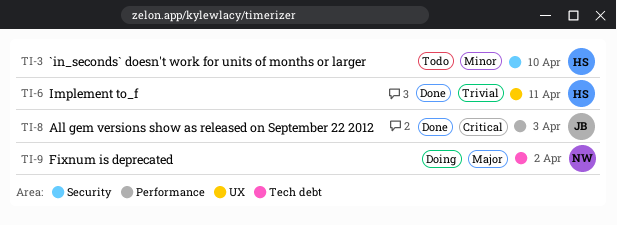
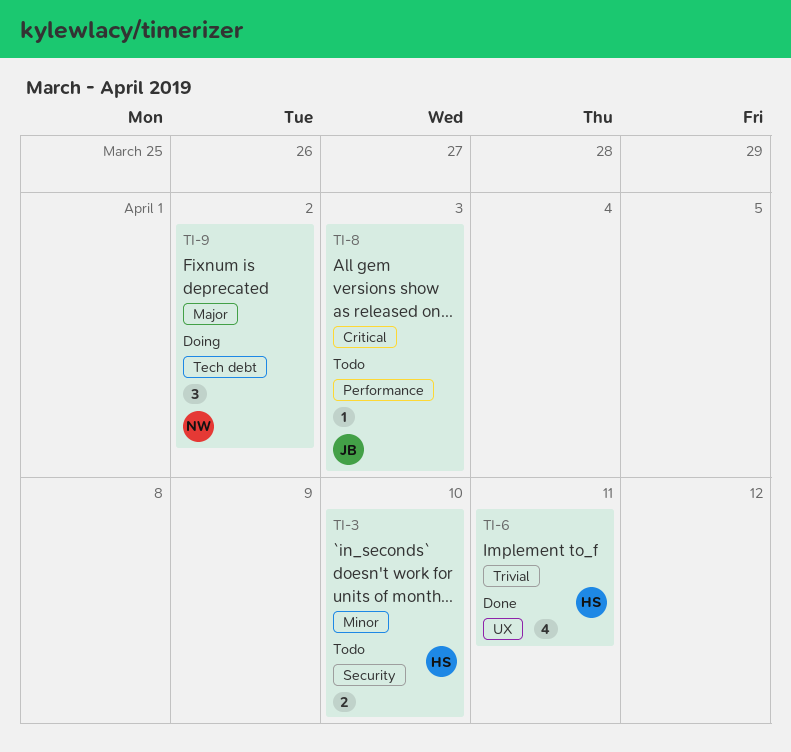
TI-8, status: Done -> Todo

